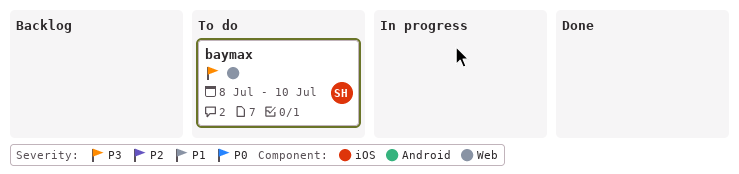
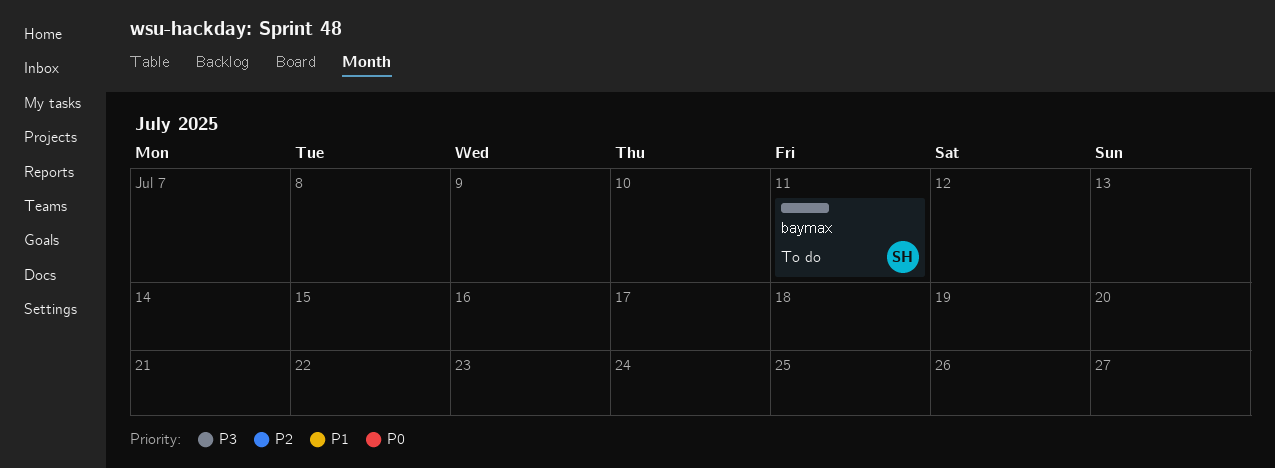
baymax, due: Jul 10 -> Jul 11

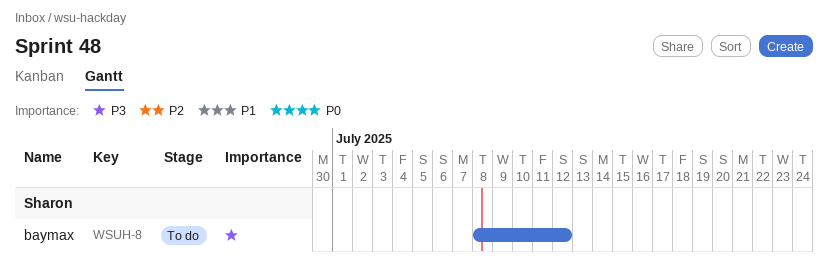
baymax, due: Jul 11 -> Jul 12

